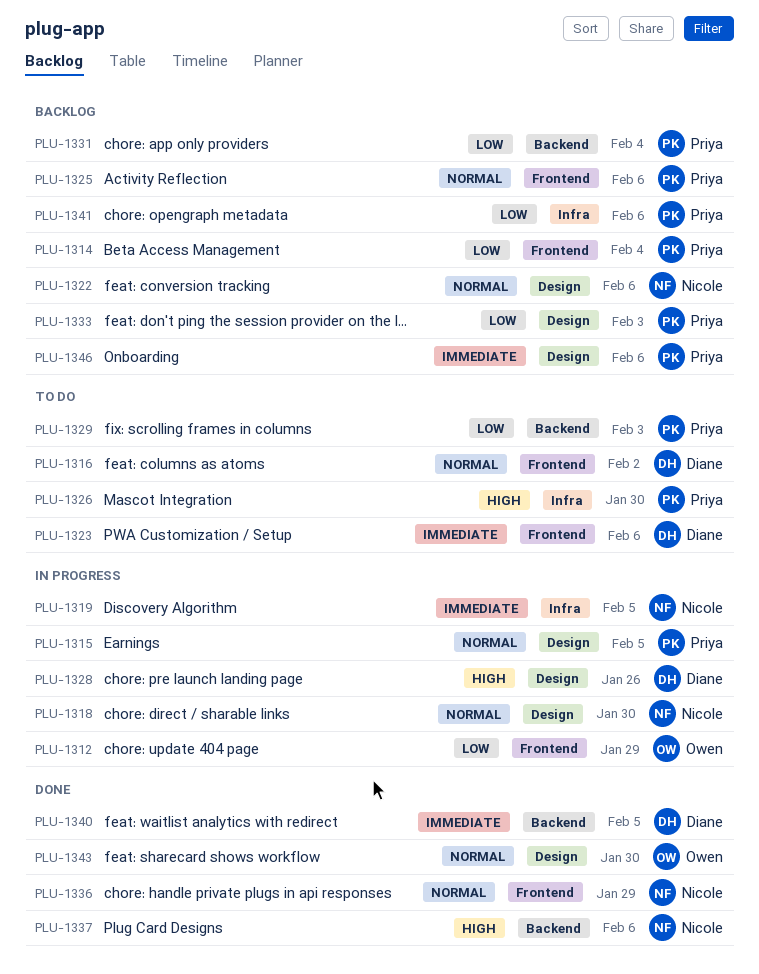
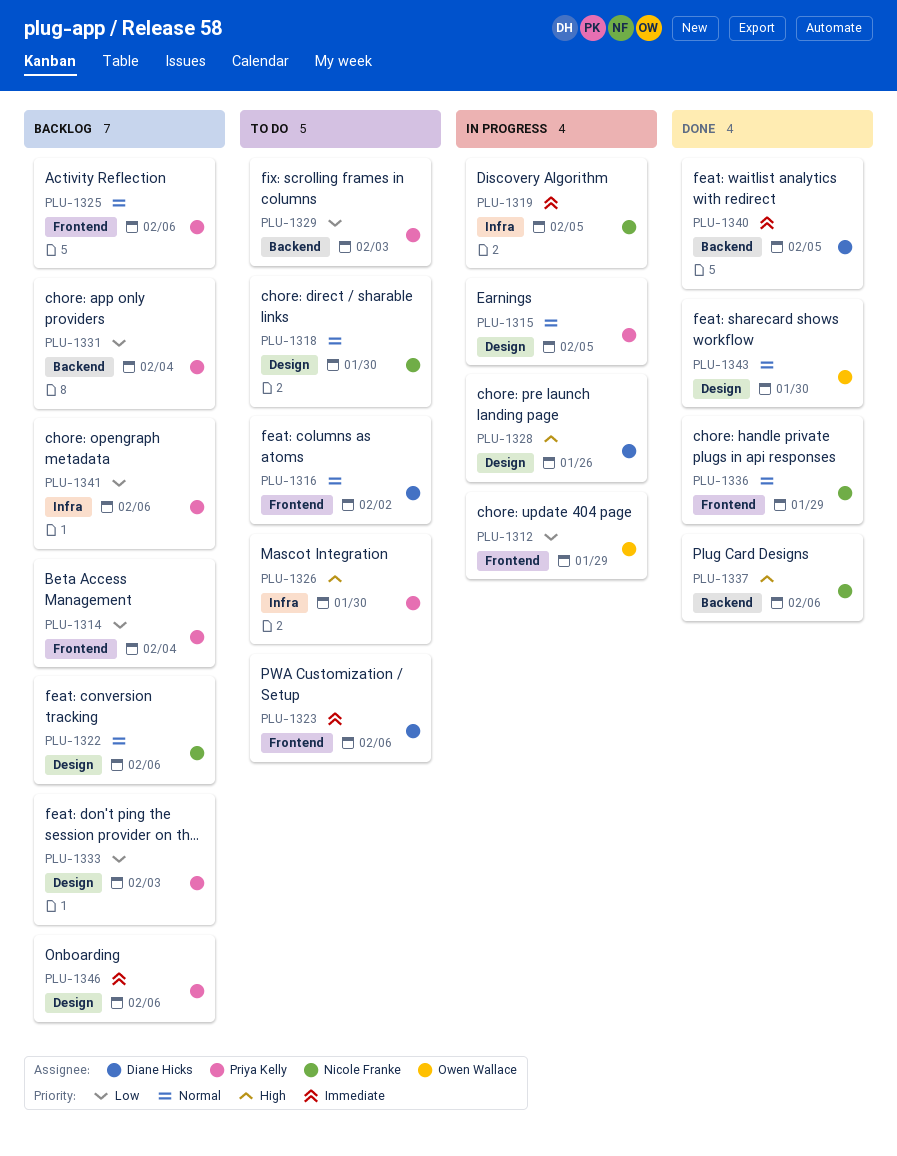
PLU-1318, status: In progress -> To do

